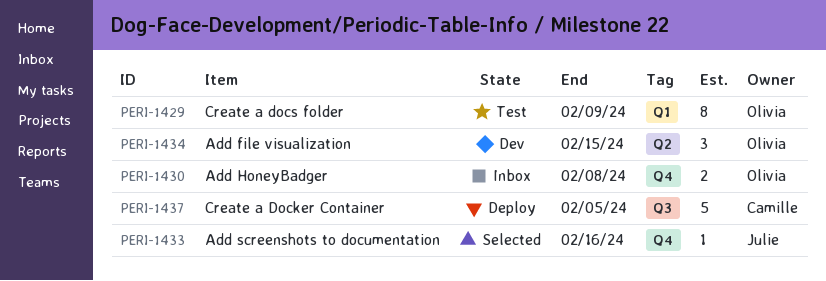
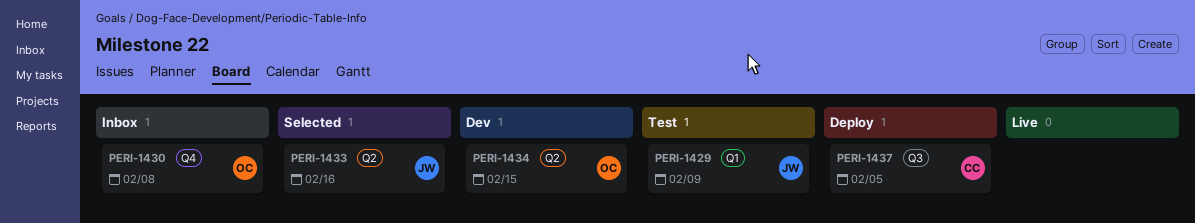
PERI-1429, owner: Olivia -> Julie
PERI-1433, label: Q4 -> Q2

